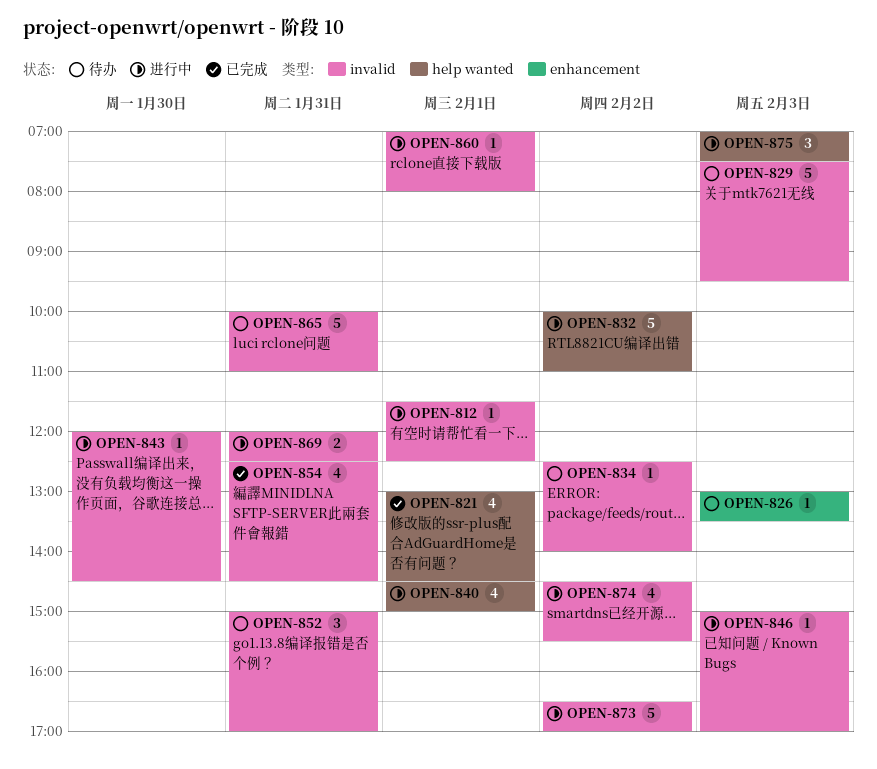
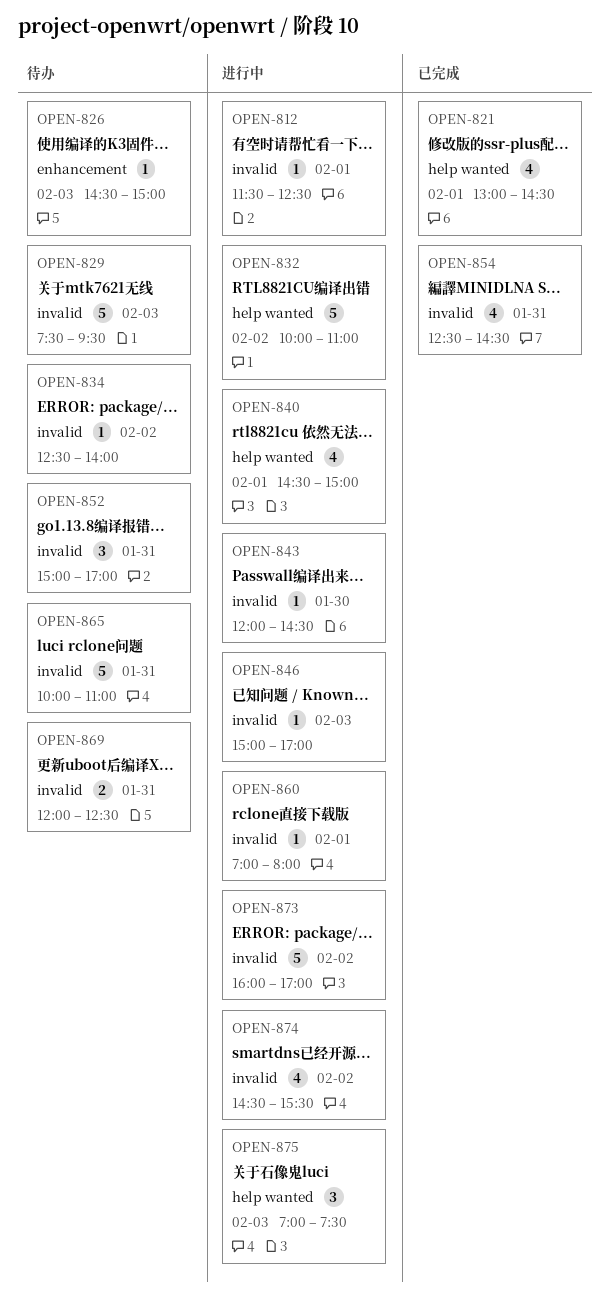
OPEN-826, begins: 13:00 -> 14:30
OPEN-826, ends: 13:30 -> 15:00
OPEN-869, status: 进行中 -> 待办
OPEN-873, begins: 16:30 -> 16:00

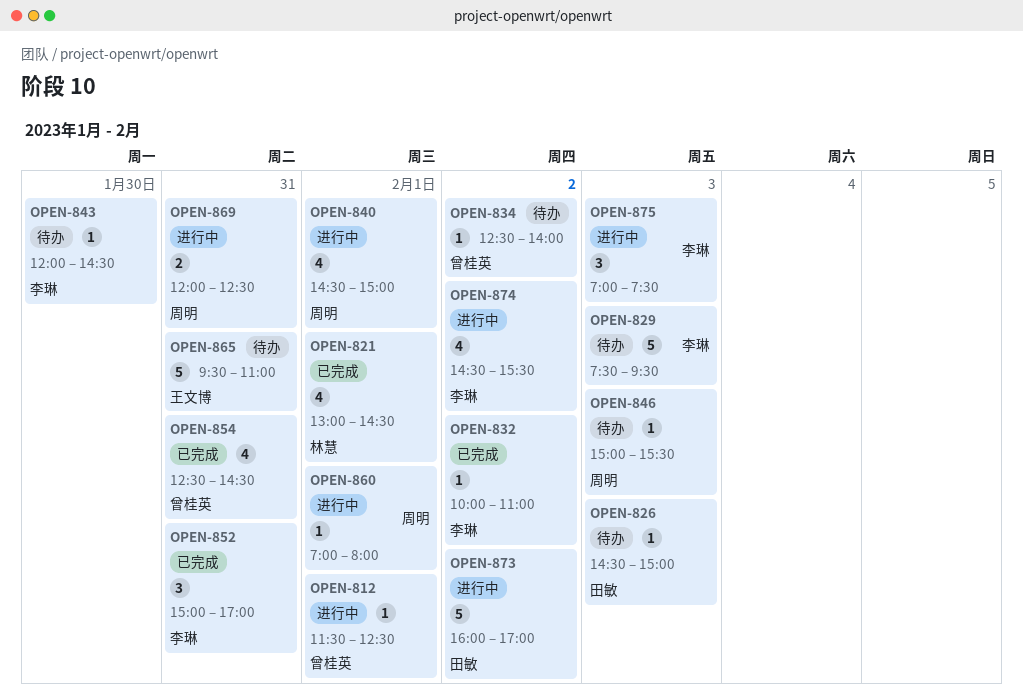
OPEN-832, status: 进行中 -> 已完成
OPEN-832, estimate: 5 -> 1
OPEN-843, status: 进行中 -> 待办
OPEN-846, status: 进行中 -> 待办
OPEN-846, ends: 17:00 -> 15:30
OPEN-852, status: 待办 -> 已完成
OPEN-865, begins: 10:00 -> 09:30
OPEN-869, status: 待办 -> 进行中

